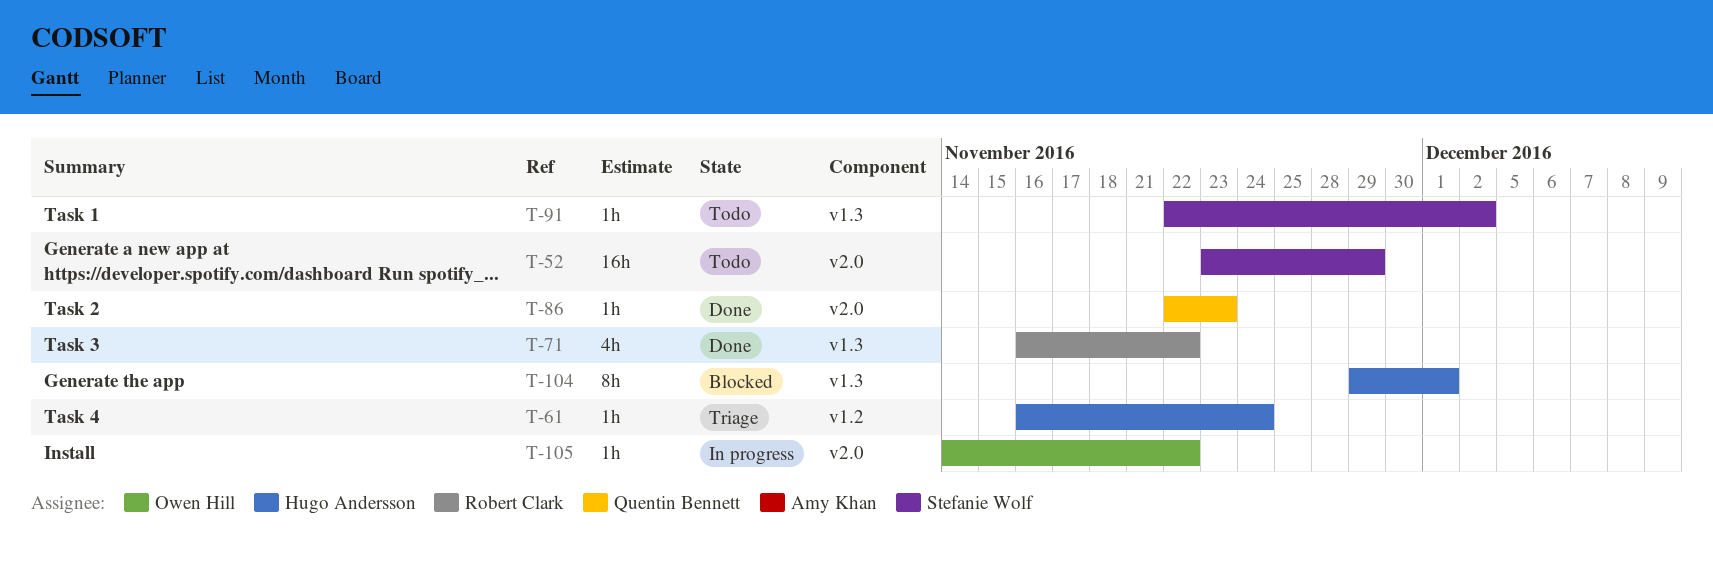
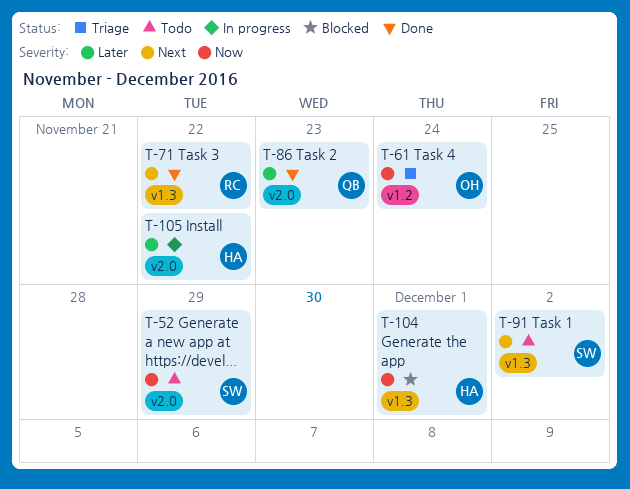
T-61, owner: Hugo Andersson -> Owen Hill
T-105, owner: Owen Hill -> Hugo Andersson

